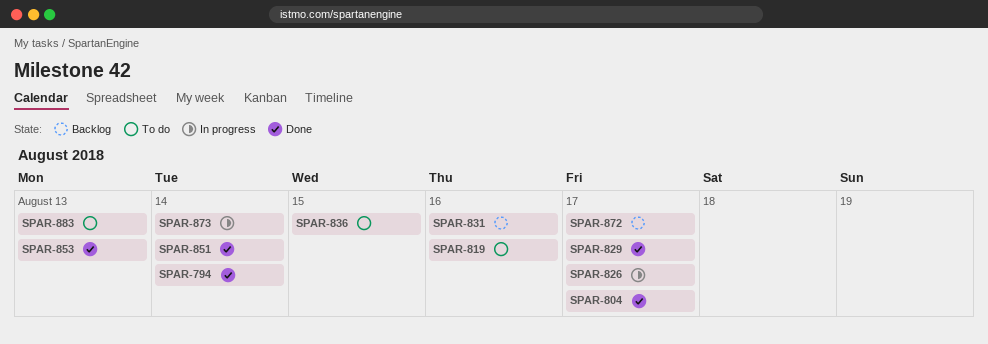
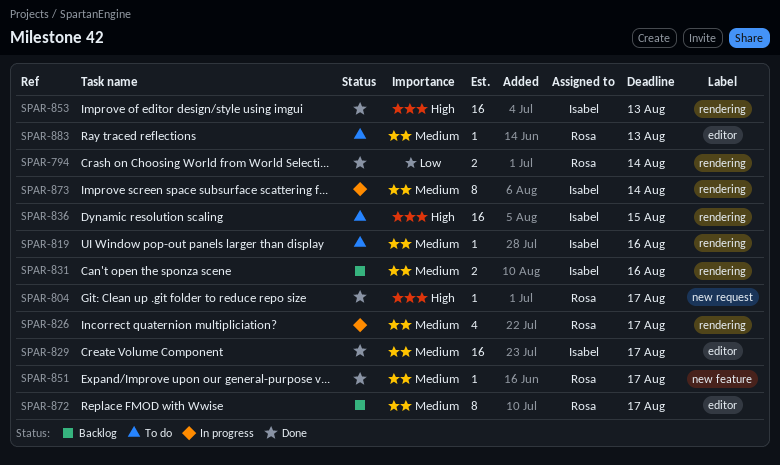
SPAR-851, due: Aug 14 -> Aug 17

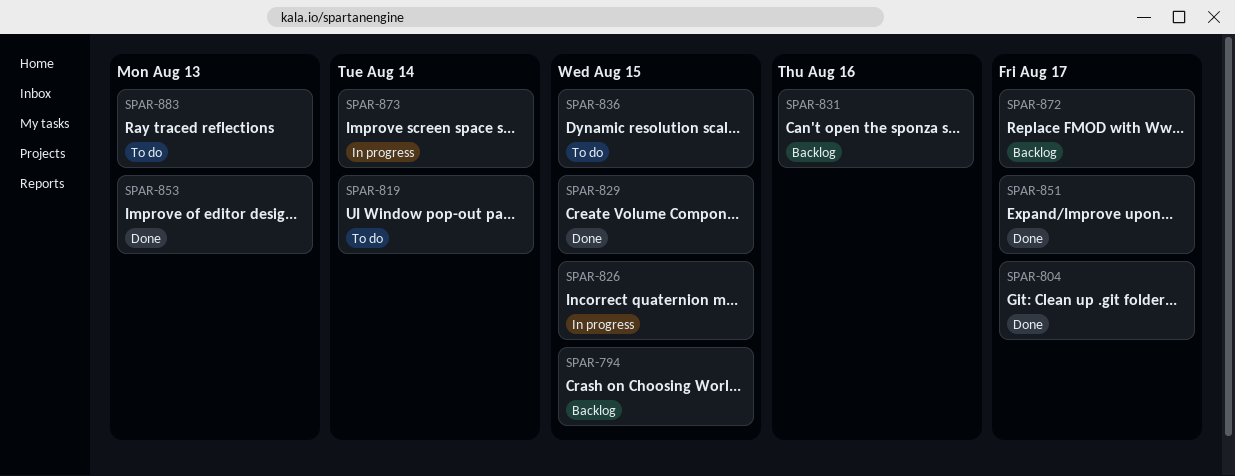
SPAR-794, status: Done -> Backlog
SPAR-794, due: Aug 14 -> Aug 15
SPAR-819, due: Aug 16 -> Aug 14
SPAR-826, due: Aug 17 -> Aug 15
SPAR-829, due: Aug 17 -> Aug 15

